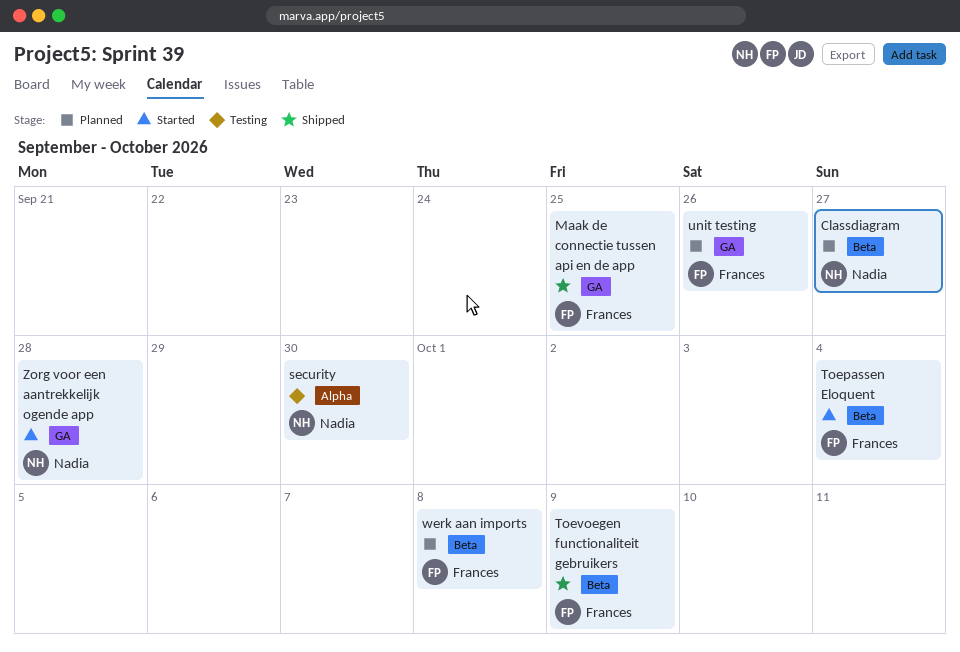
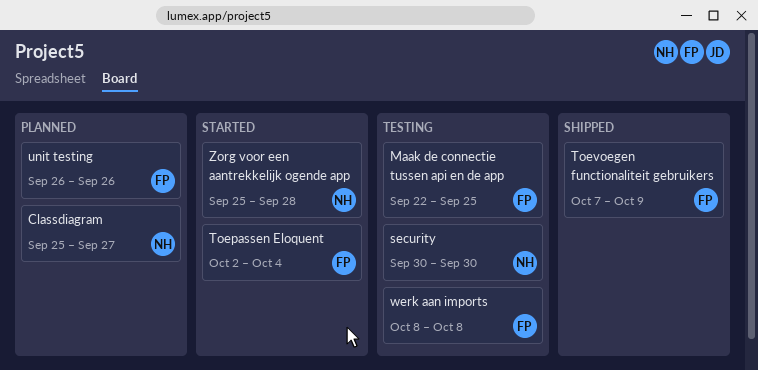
Maak de connectie tussen api en de app, status: Shipped -> Testing
werk aan imports, status: Planned -> Testing

